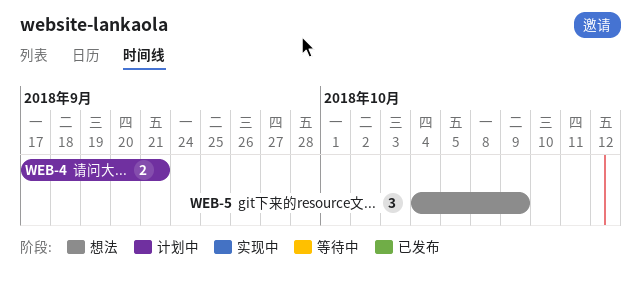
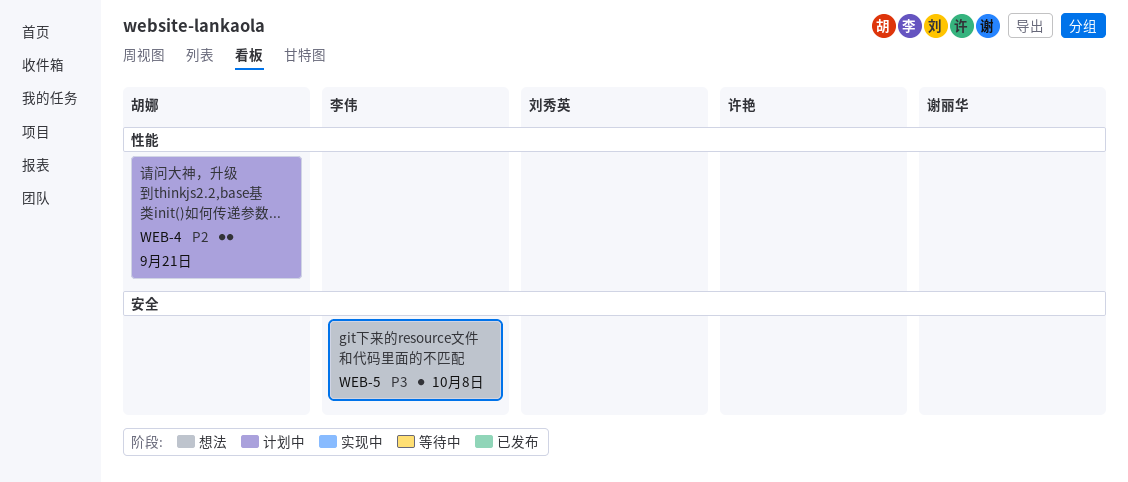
WEB-5, estimate: 3 -> 1
WEB-5, due: Oct 9 -> Oct 8

